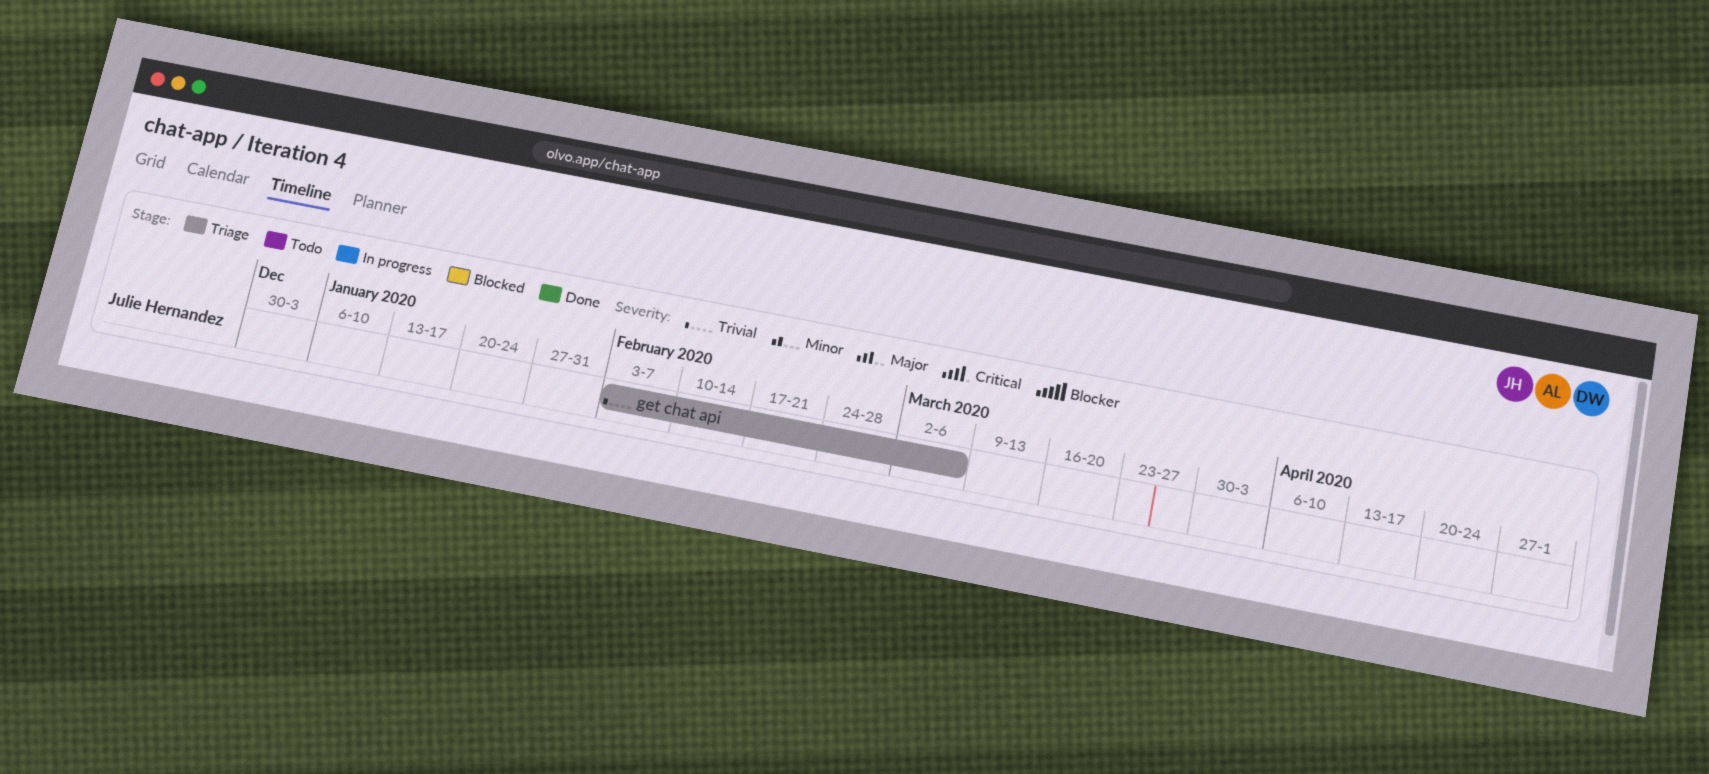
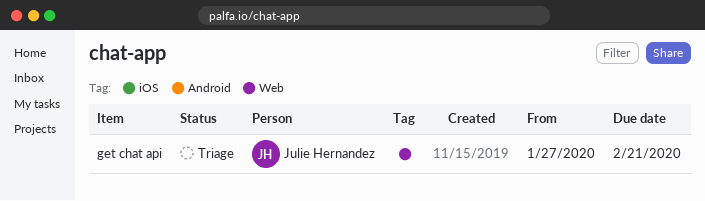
get chat api, start: Feb 3 -> Jan 27
get chat api, due: Mar 6 -> Feb 21

